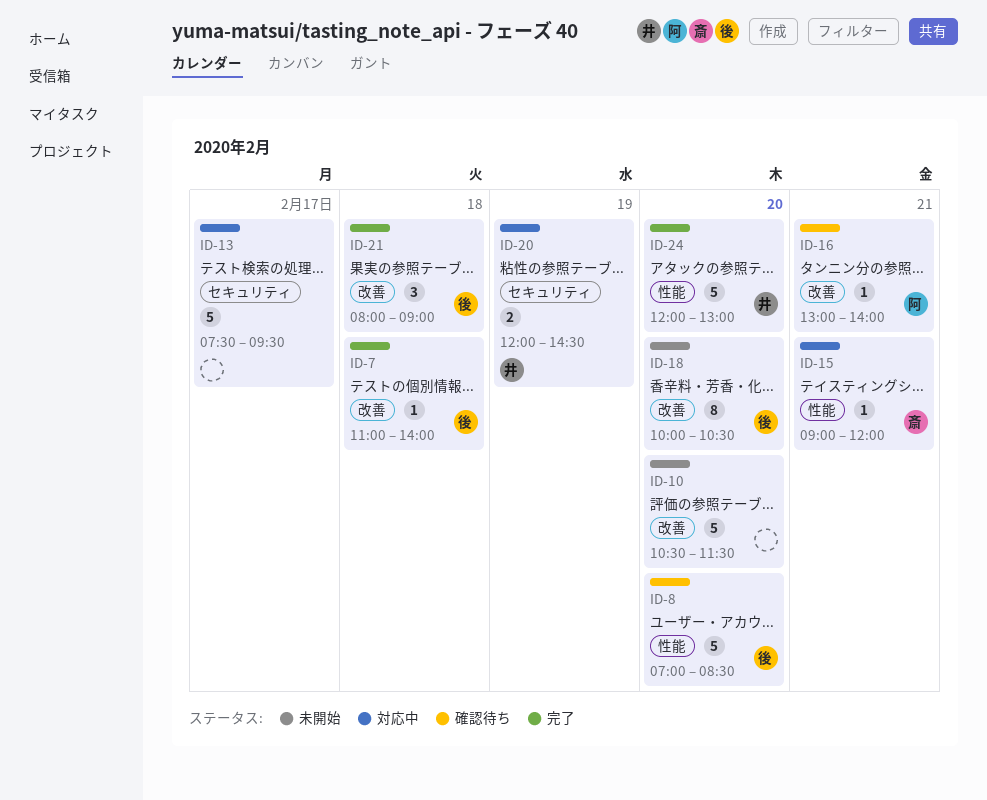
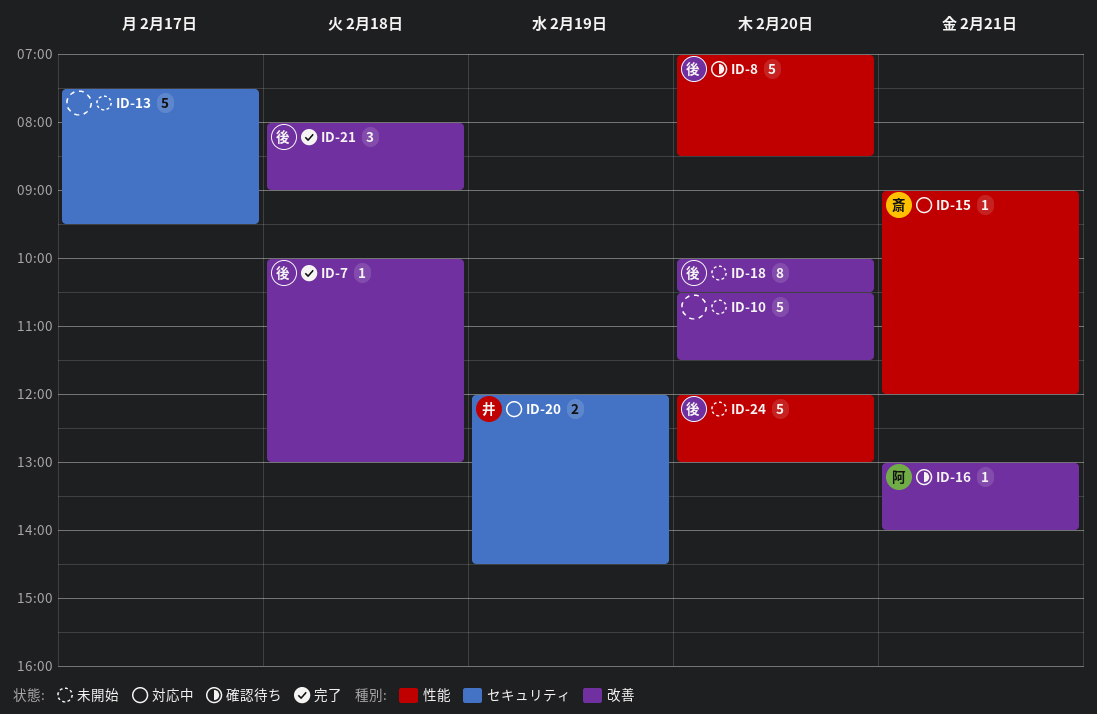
ID-7, begins: 11:00 -> 10:00
ID-7, ends: 14:00 -> 13:00
ID-13, status: 対応中 -> 未開始
ID-24, status: 完了 -> 未開始
ID-24, owner: 井 -> 後

